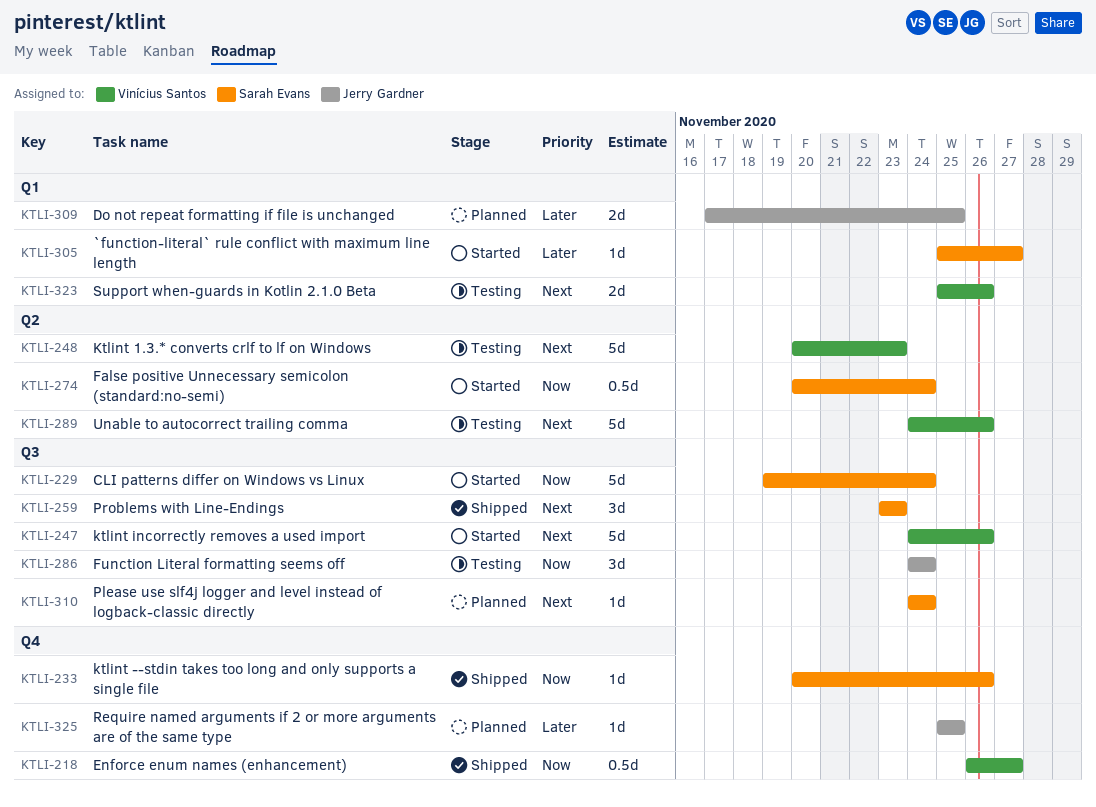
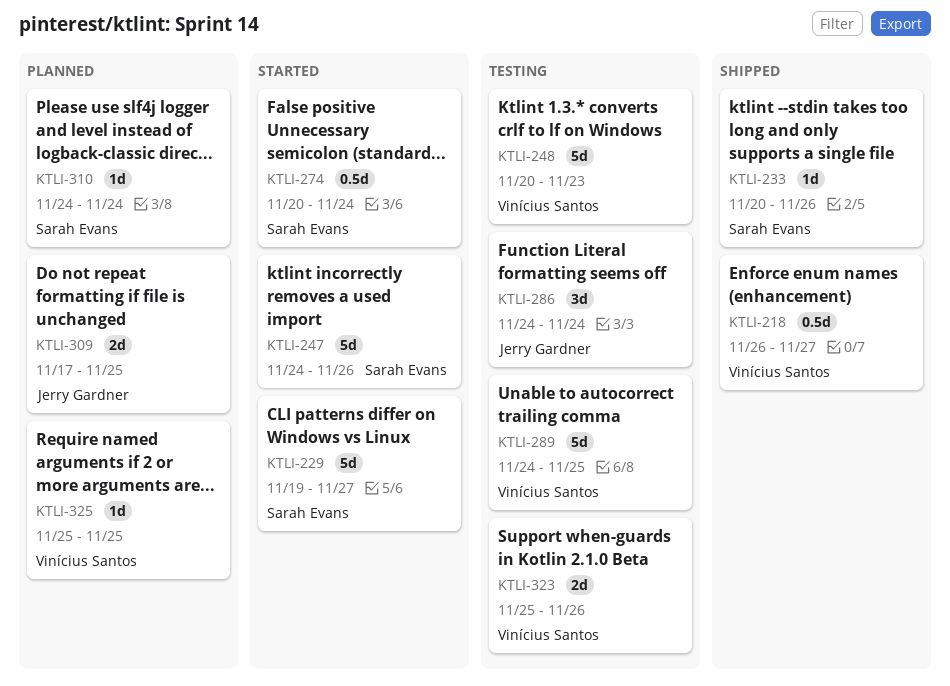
KTLI-229, due: Nov 24 -> Nov 27
KTLI-247, owner: Vinícius Santos -> Sarah Evans
KTLI-259: present -> none
KTLI-289, due: Nov 26 -> Nov 25
KTLI-305: present -> none
KTLI-325, owner: Jerry Gardner -> Vinícius Santos

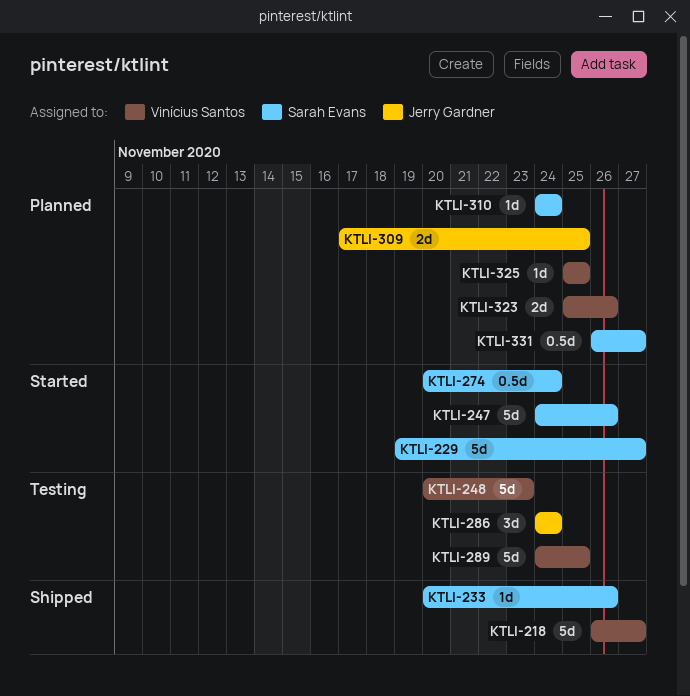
KTLI-218, estimate: 0.5d -> 5d
KTLI-323, status: Testing -> Planned
KTLI-331: none -> present

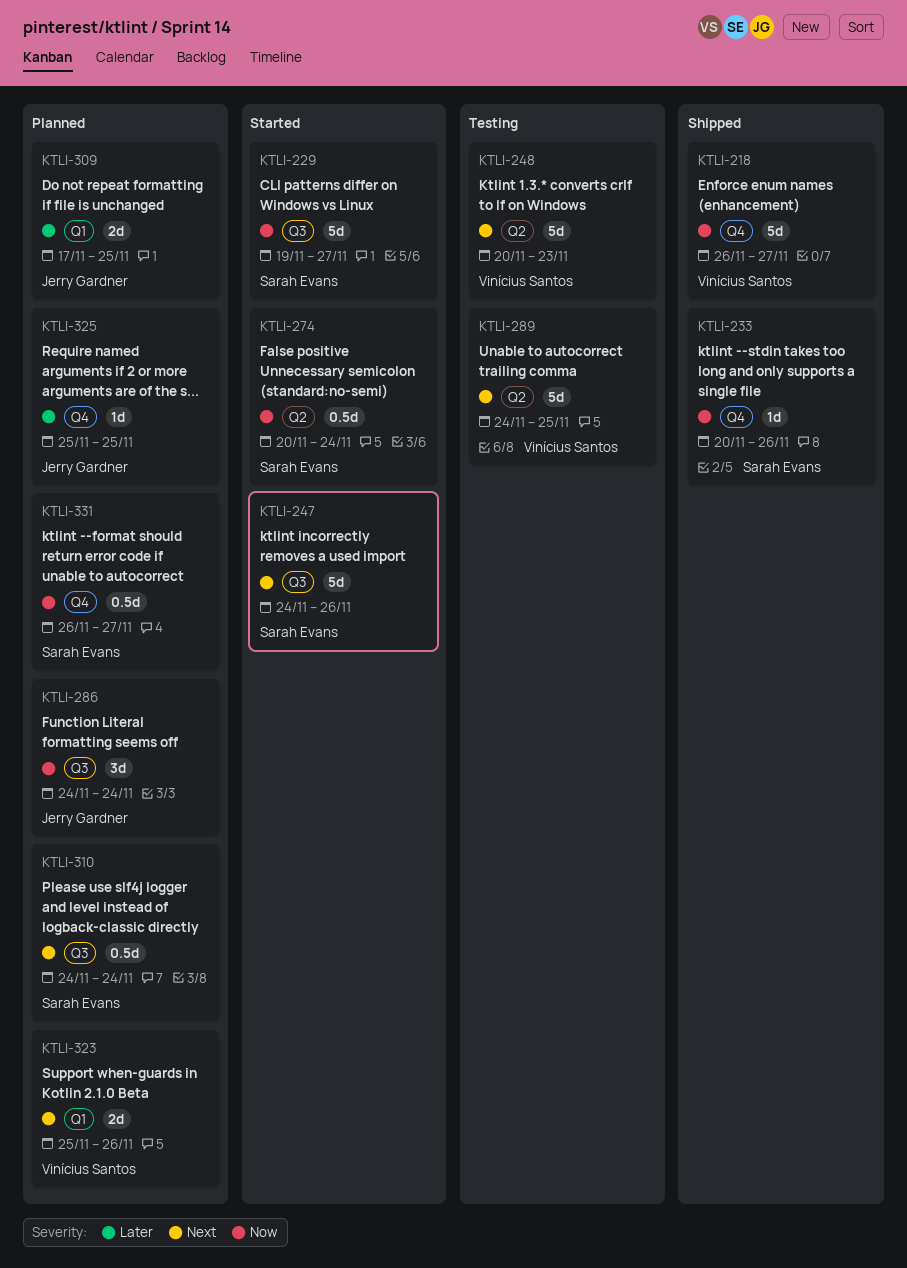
KTLI-286, status: Testing -> Planned
KTLI-310, estimate: 1d -> 0.5d
KTLI-325, owner: Vinícius Santos -> Jerry Gardner

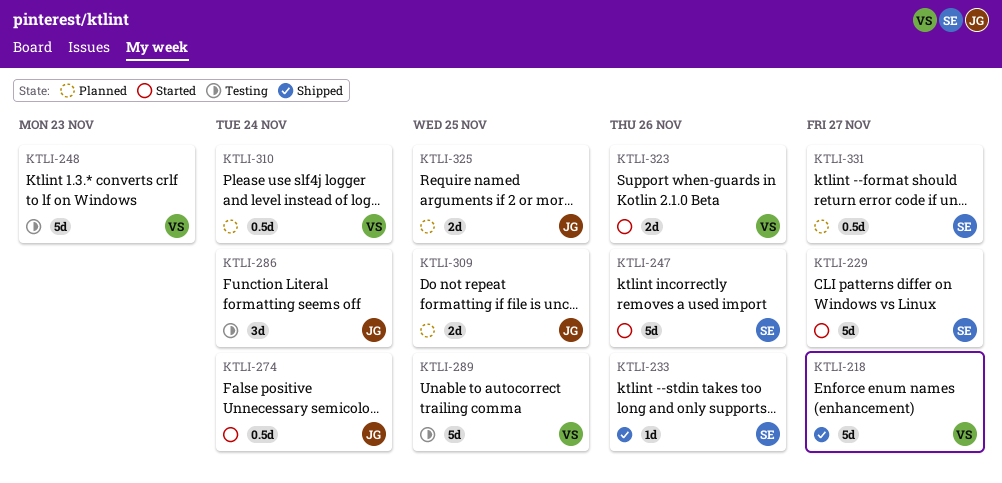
KTLI-274, owner: Sarah Evans -> Jerry Gardner
KTLI-286, status: Planned -> Testing
KTLI-310, owner: Sarah Evans -> Vinícius Santos
KTLI-323, status: Planned -> Started
KTLI-325, estimate: 1d -> 2d

